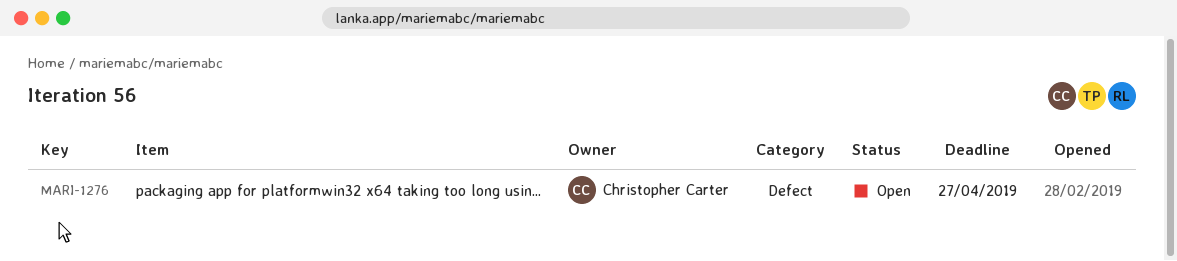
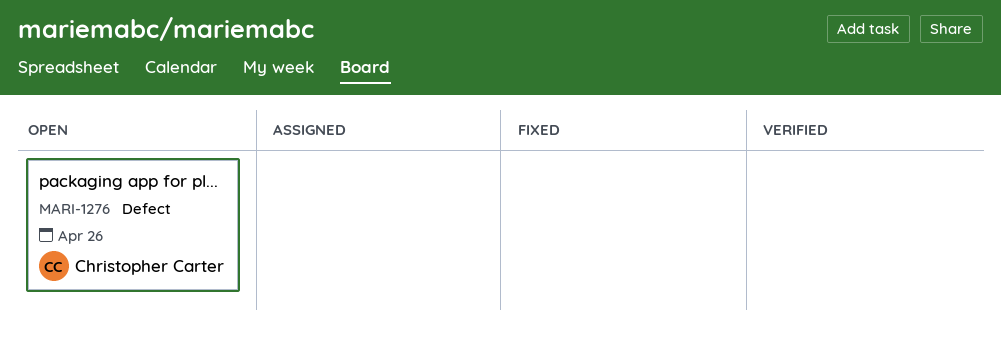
MARI-1276, due: Apr 27 -> Apr 26

